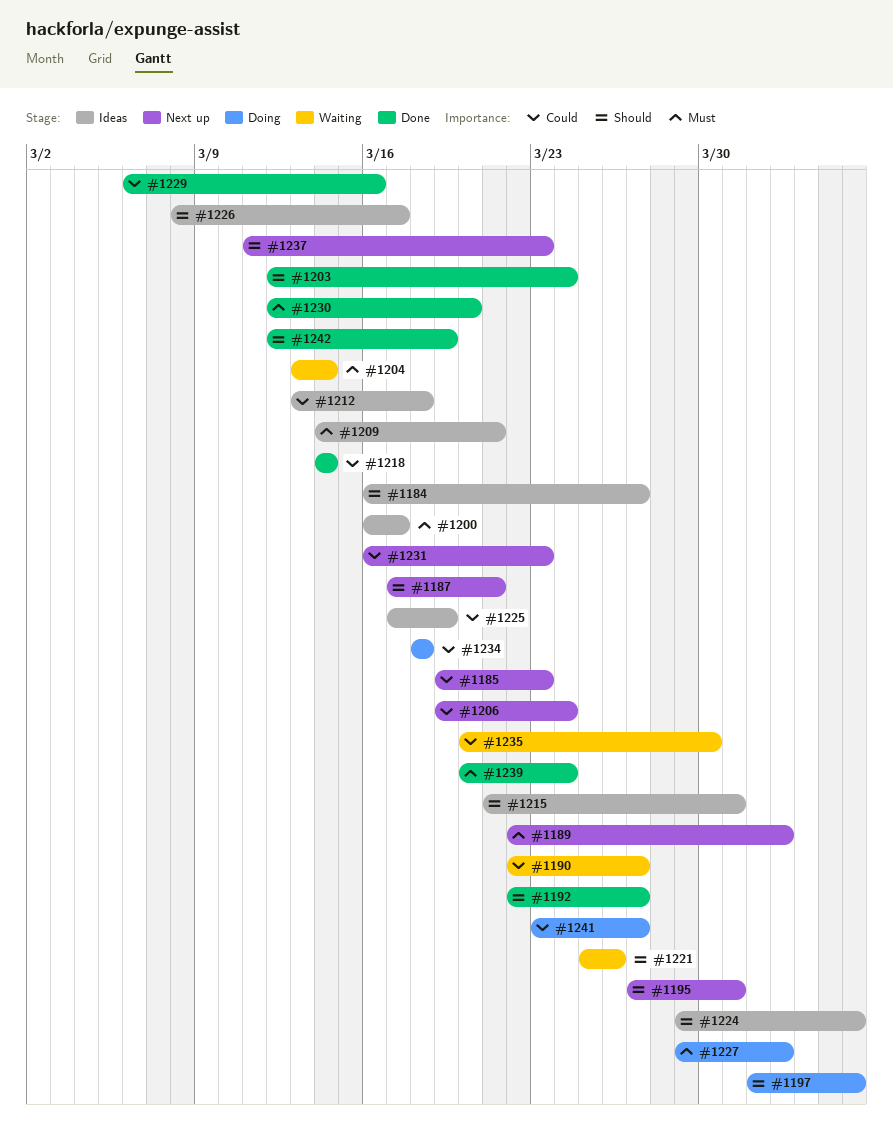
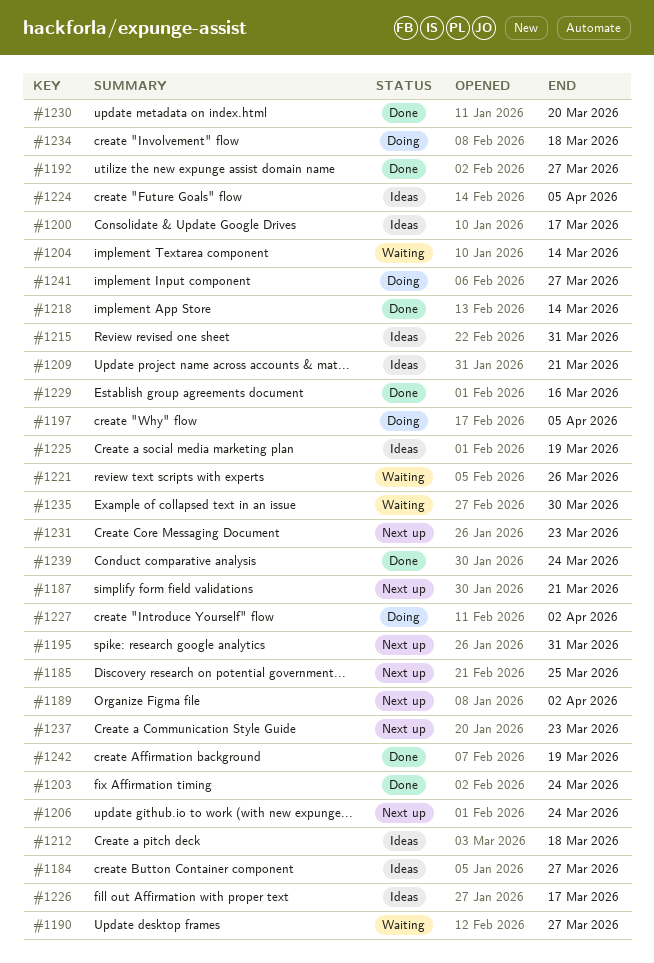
#1185, due: Mar 23 -> Mar 25

